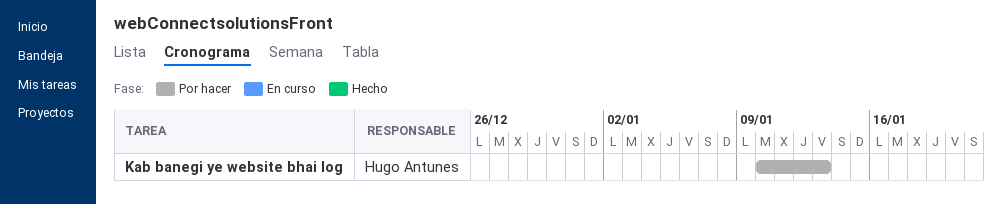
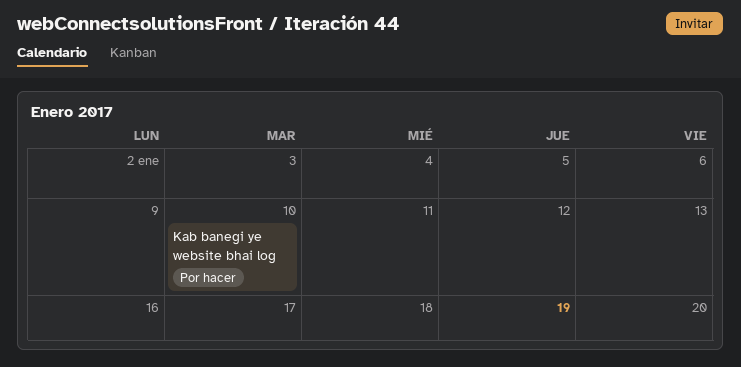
Kab banegi ye website bhai log, due: Jan 13 -> Jan 10

